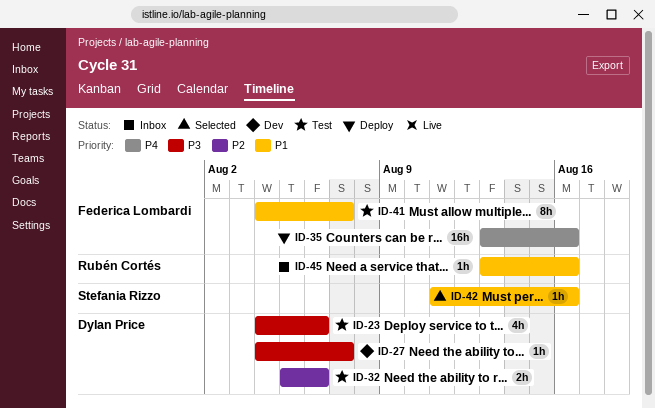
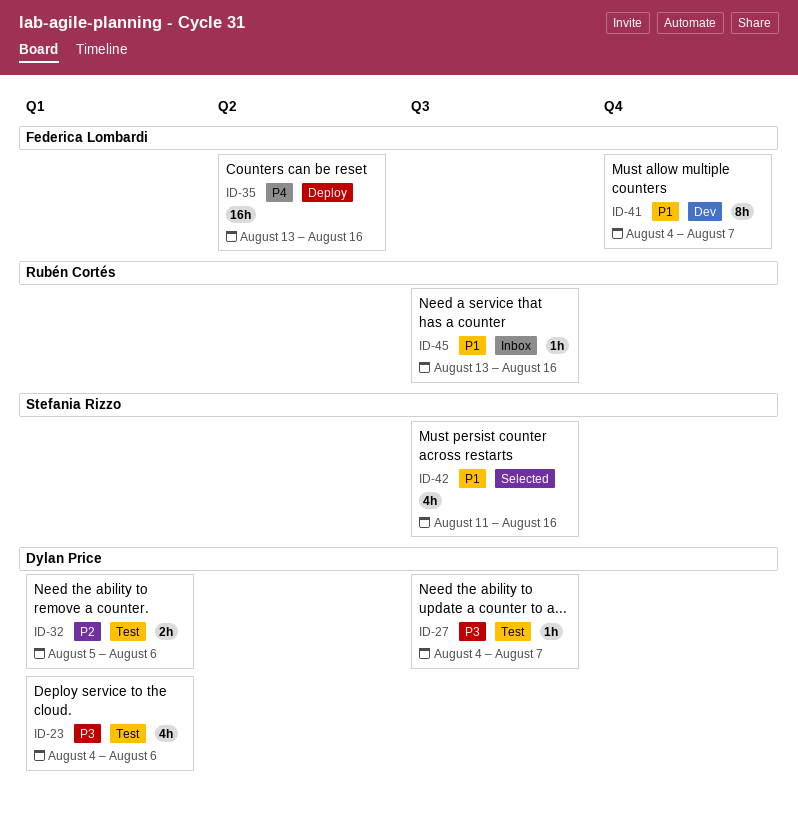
ID-27, status: Dev -> Test
ID-41, status: Test -> Dev
ID-42, estimate: 1h -> 4h

